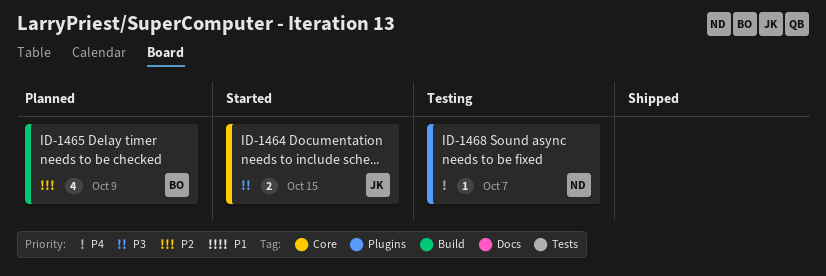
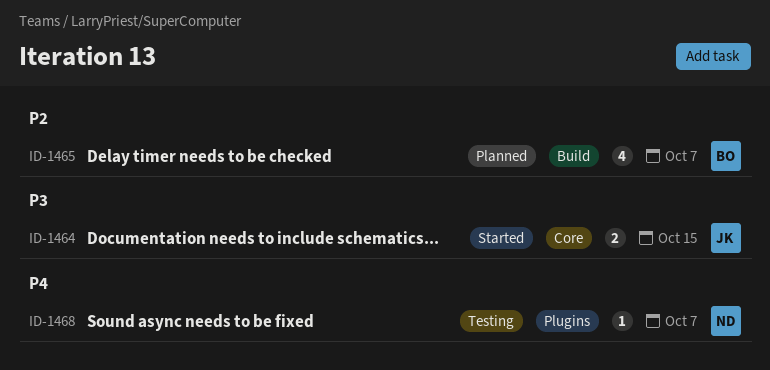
ID-1465, due: Oct 9 -> Oct 7

